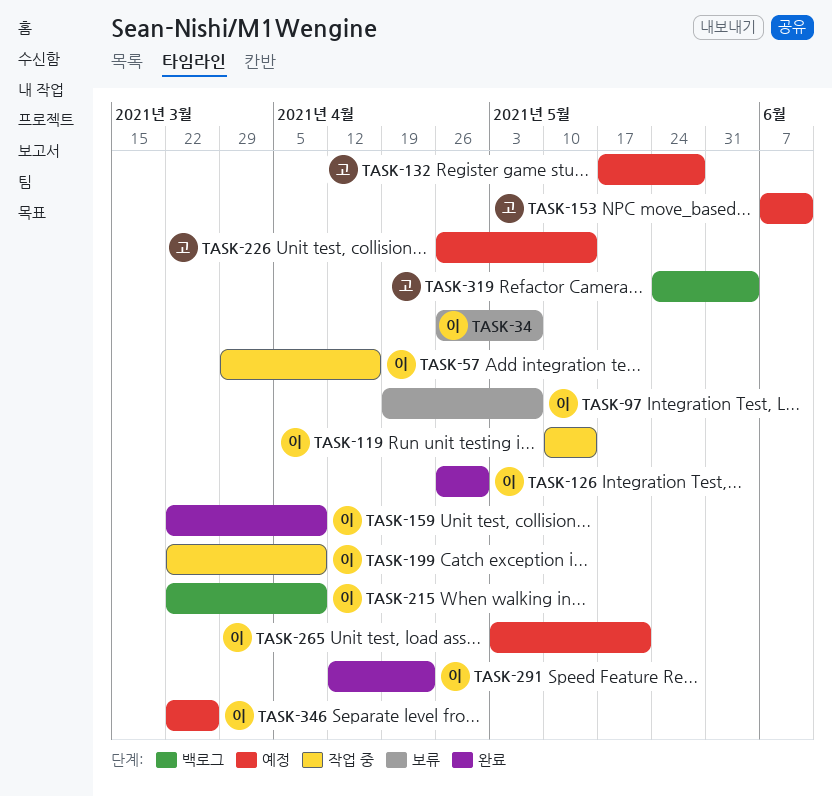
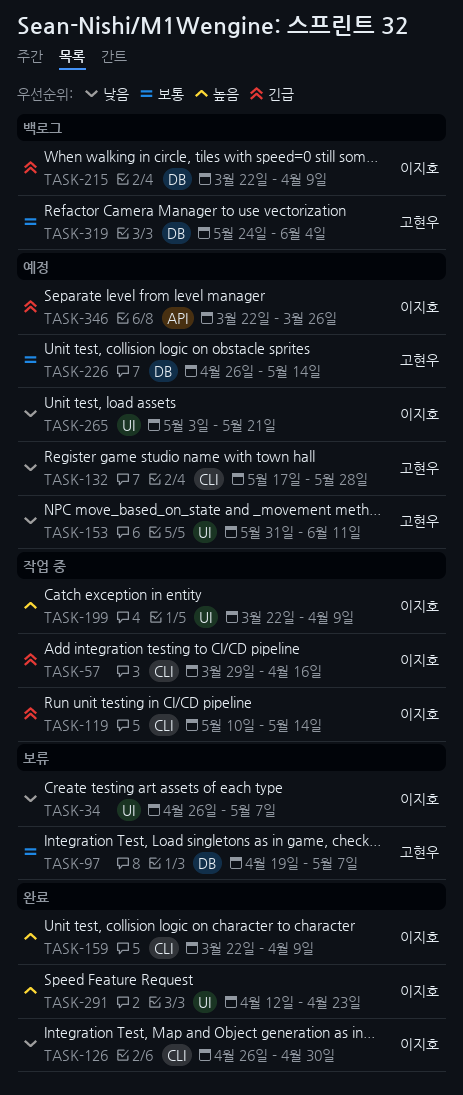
TASK-97, owner: 이지호 -> 고현우
TASK-153, start: Jun 7 -> May 31

